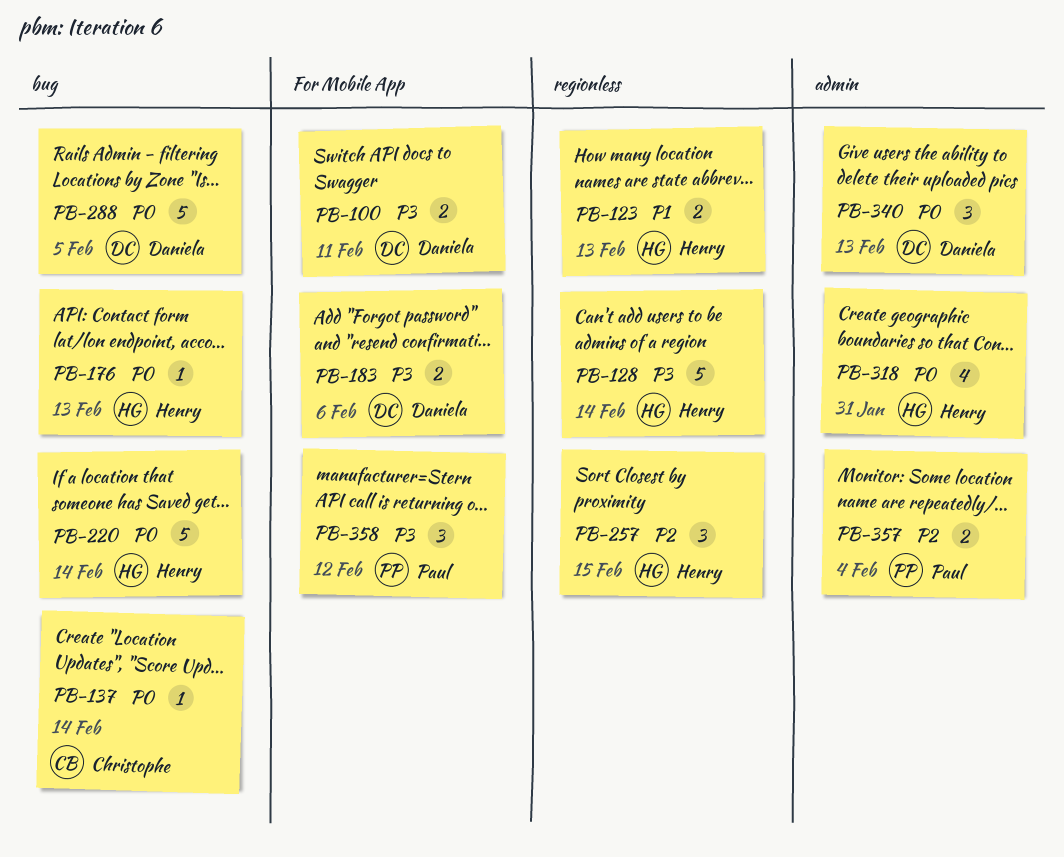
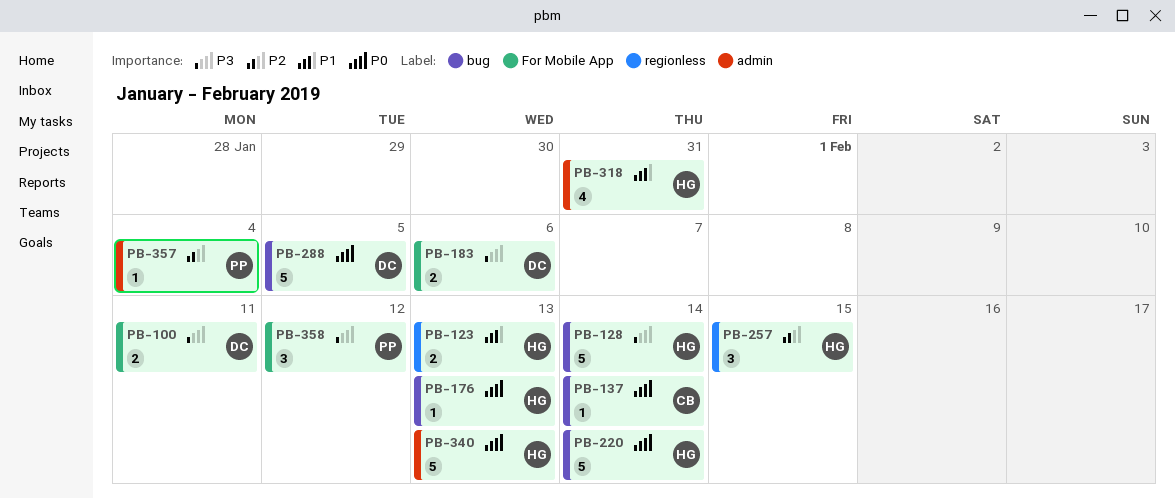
PB-128, label: regionless -> bug
PB-318, priority: P0 -> P1
PB-340, owner: Daniela -> Henry
PB-340, estimate: 3 -> 5
PB-357, estimate: 2 -> 1

